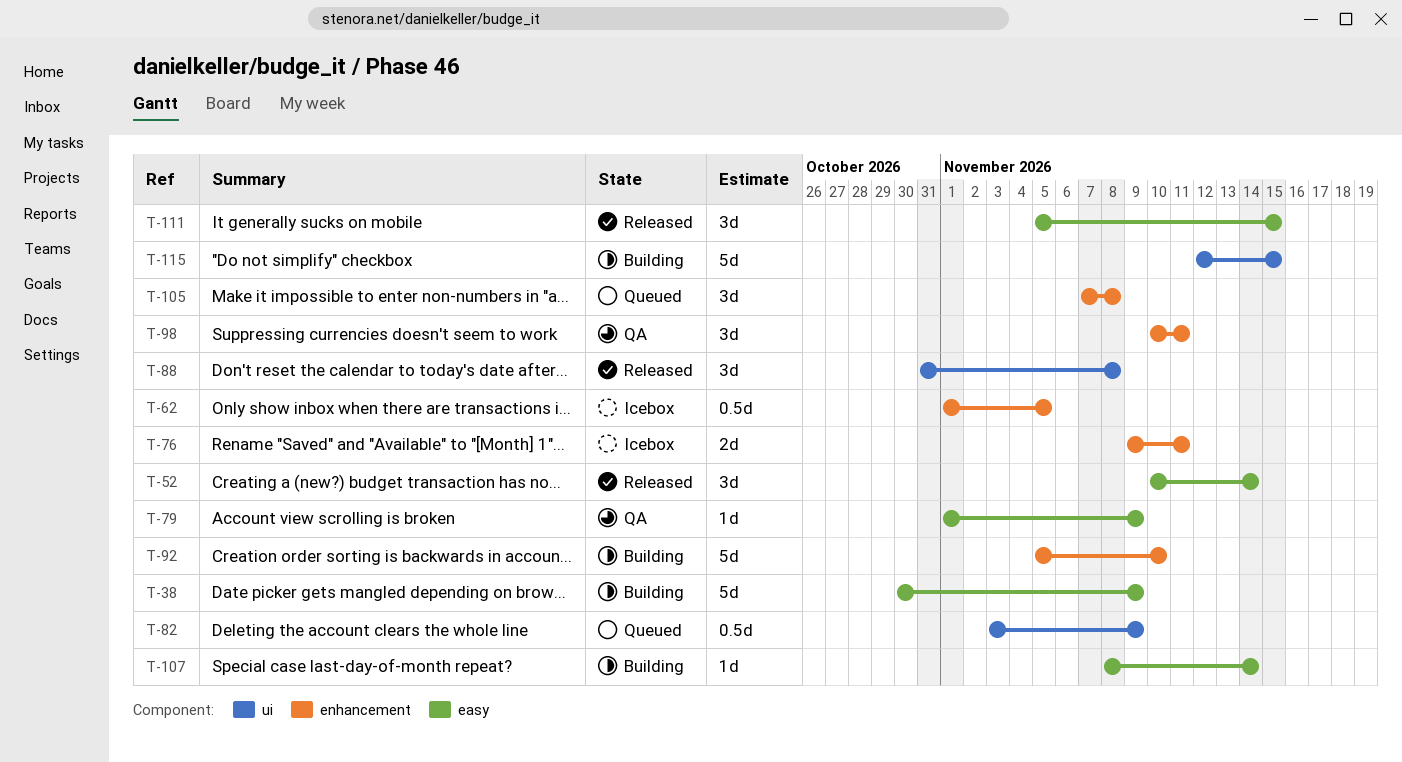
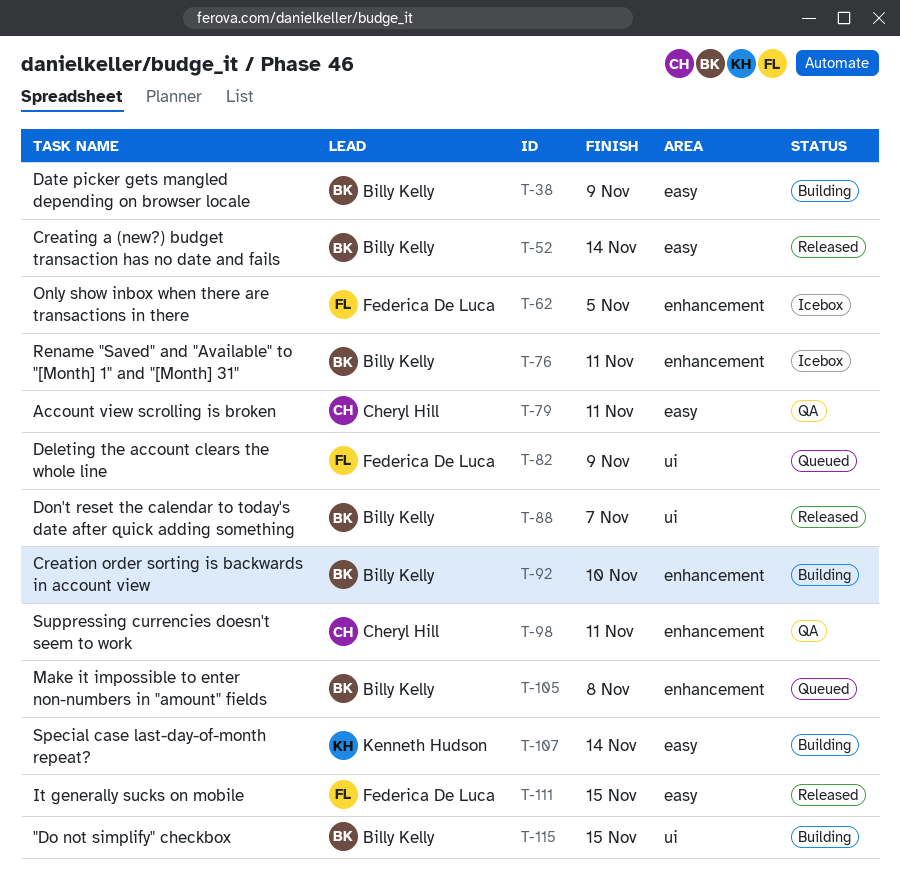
T-79, due: Nov 9 -> Nov 11
T-88, due: Nov 8 -> Nov 7

